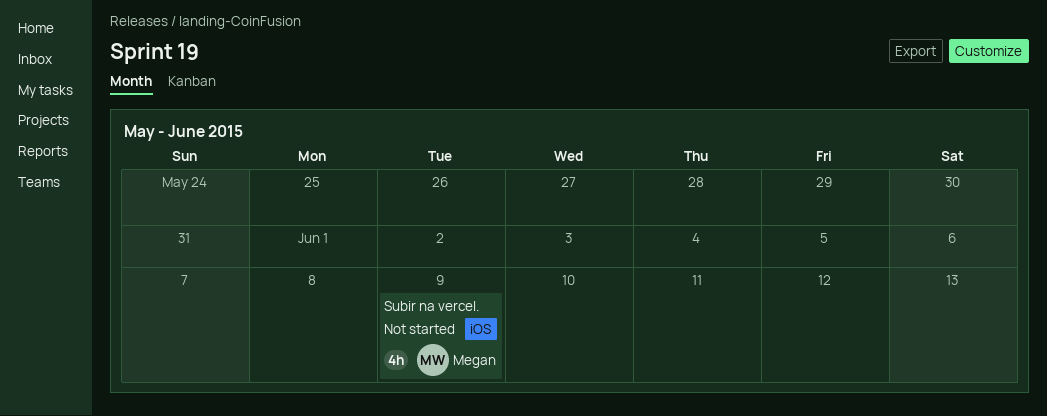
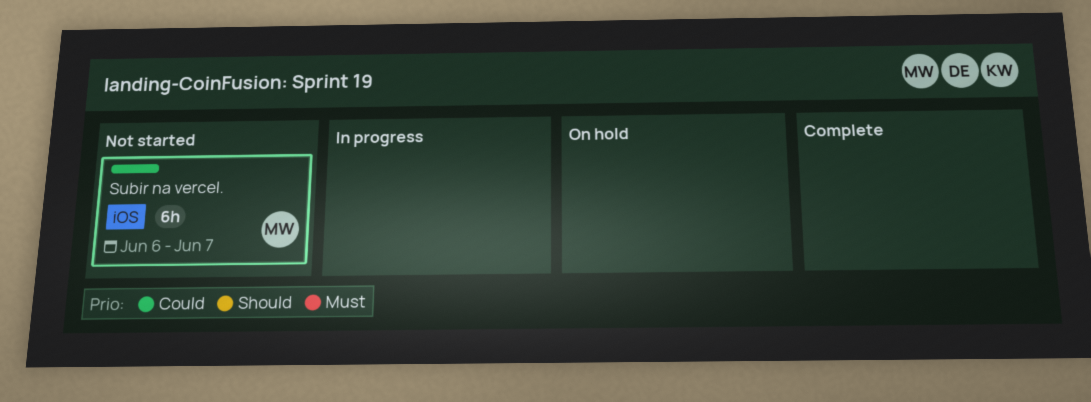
Subir na vercel., estimate: 4h -> 6h
Subir na vercel., due: Jun 9 -> Jun 7

